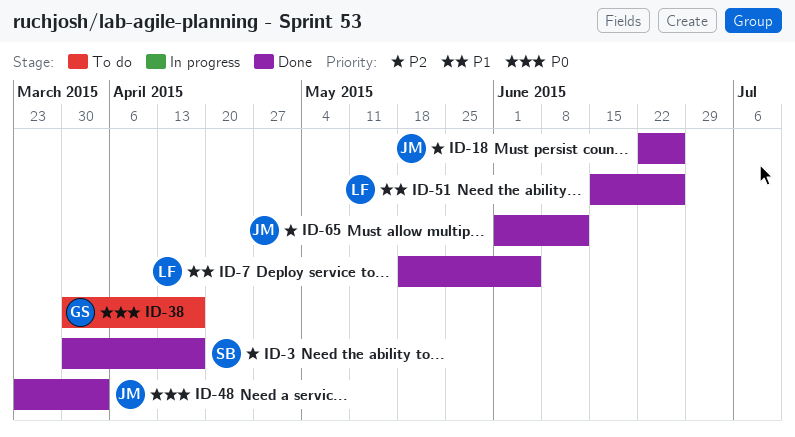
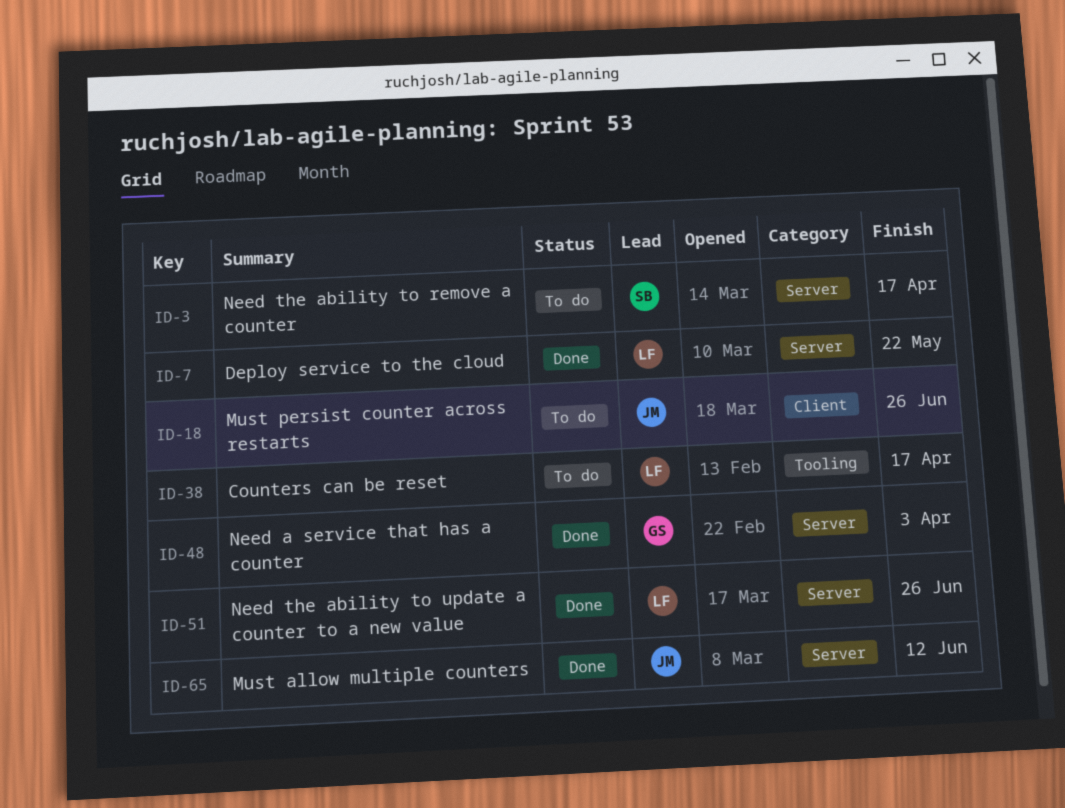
ID-3, status: Done -> To do
ID-7, due: Jun 5 -> May 22
ID-18, status: Done -> To do
ID-38, owner: GS -> LF
ID-48, owner: JM -> GS

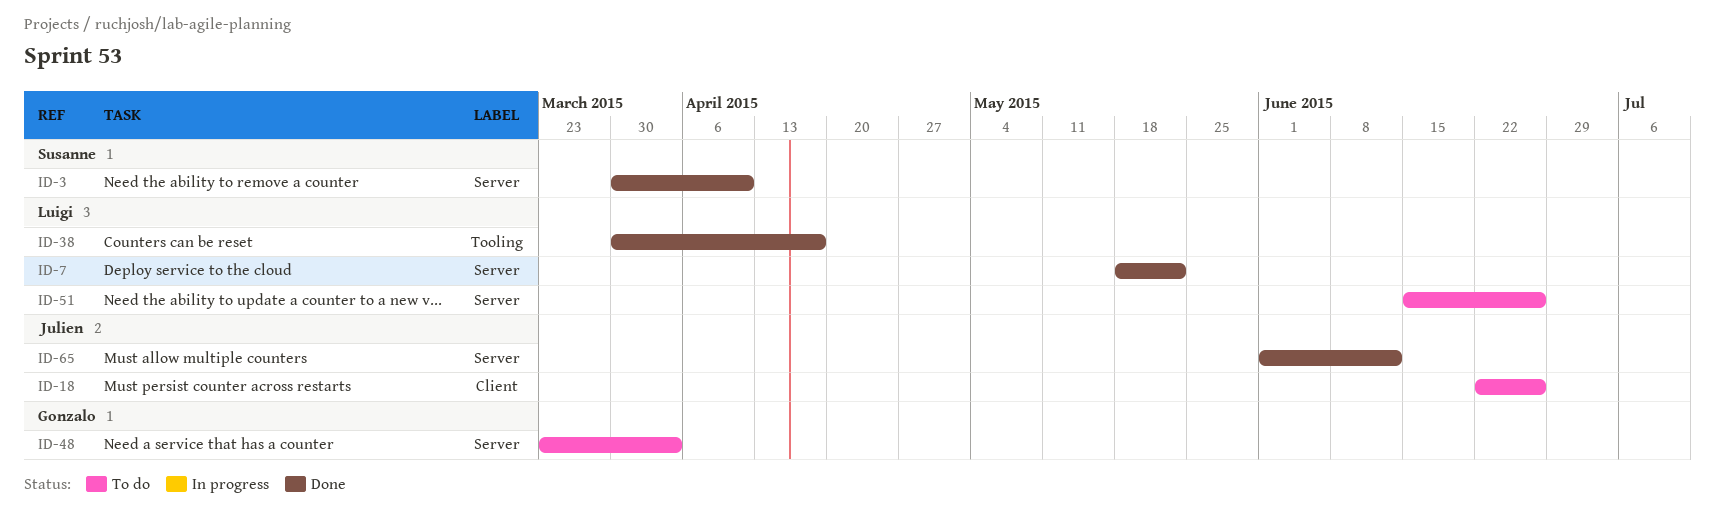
ID-3, status: To do -> Done
ID-3, due: Apr 17 -> Apr 10
ID-38, status: To do -> Done
ID-48, status: Done -> To do
ID-51, status: Done -> To do

